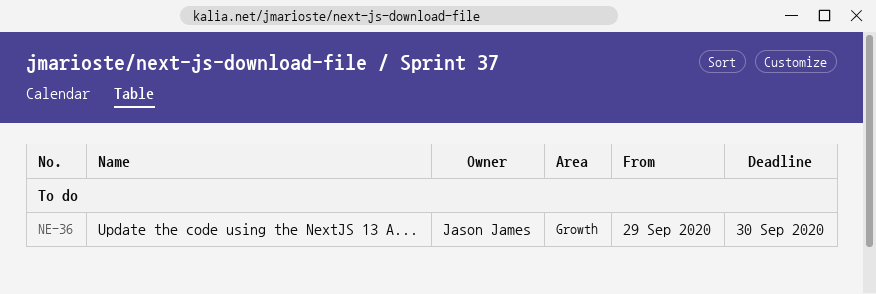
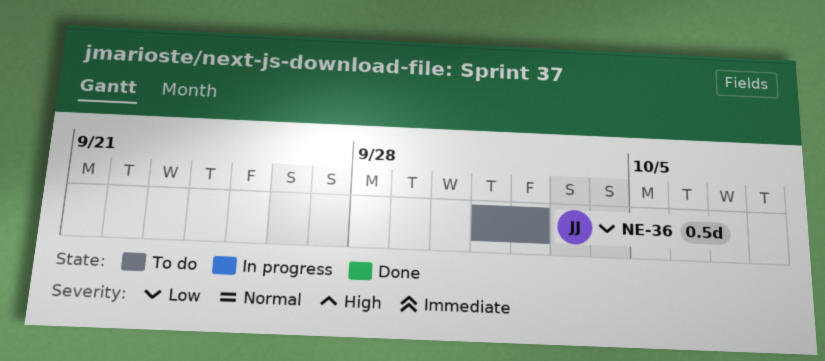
NE-36, start: Sep 29 -> Oct 1
NE-36, due: Sep 30 -> Oct 2

